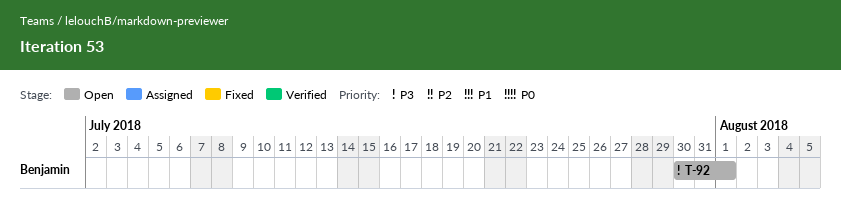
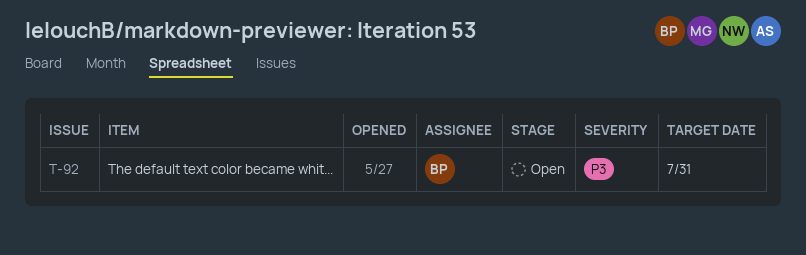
T-92, due: Aug 1 -> Jul 31

